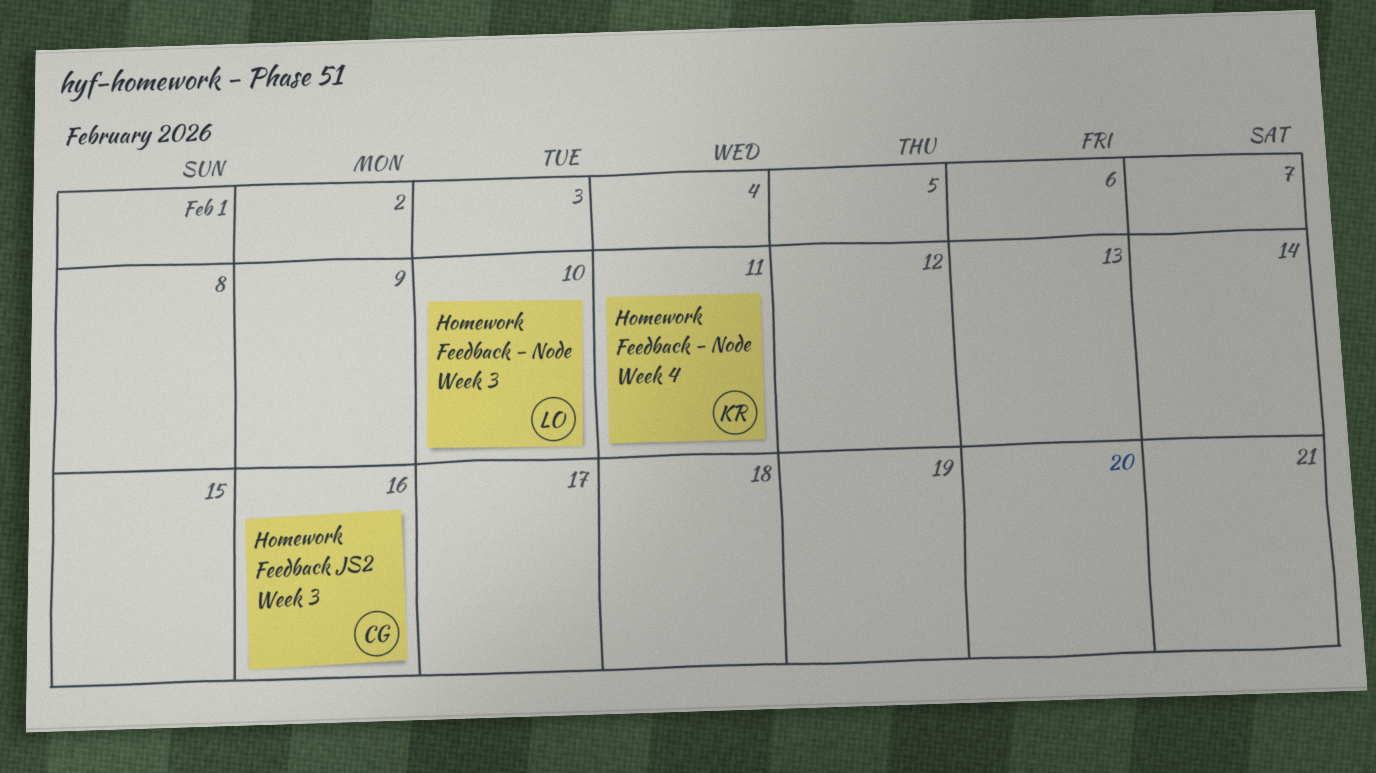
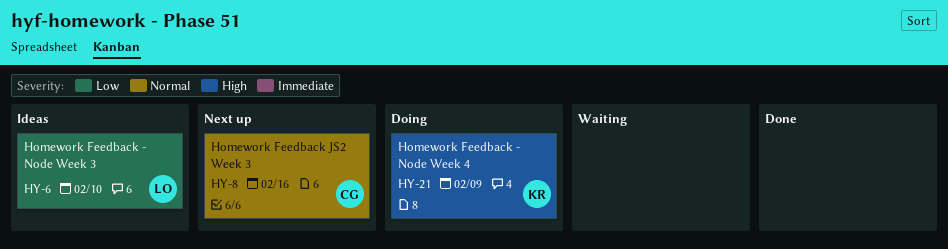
Homework Feedback - Node Week 4, due: Feb 11 -> Feb 9

